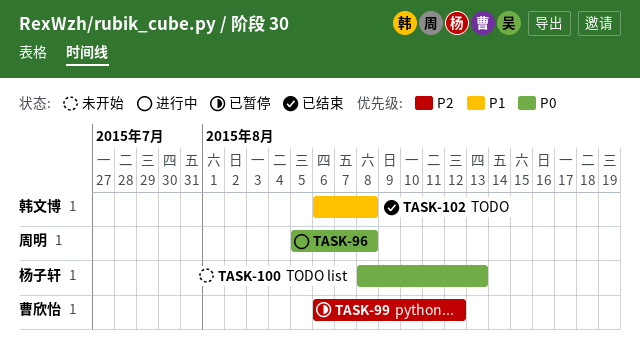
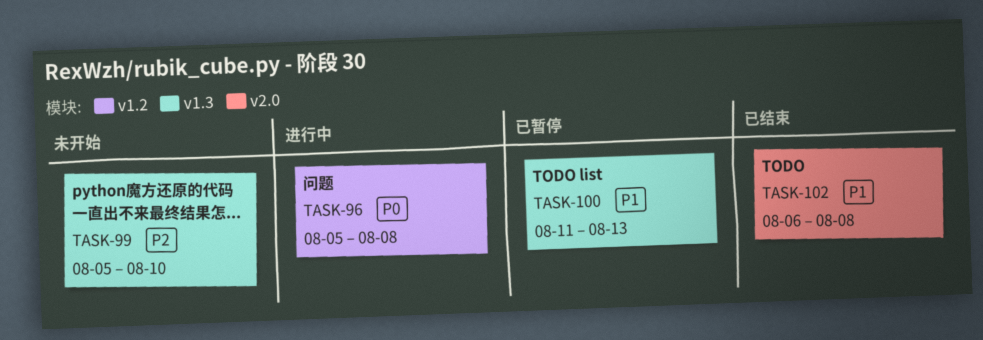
TASK-99, status: 已暂停 -> 未开始
TASK-99, start: Aug 6 -> Aug 5
TASK-99, due: Aug 12 -> Aug 10
TASK-100, status: 未开始 -> 已暂停
TASK-100, priority: P0 -> P1
TASK-100, start: Aug 8 -> Aug 11

